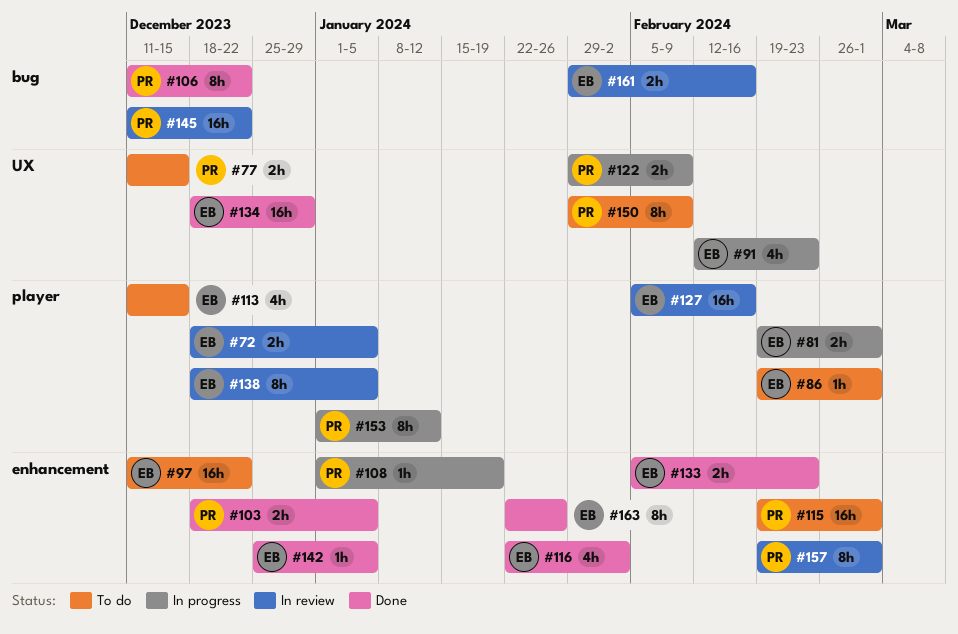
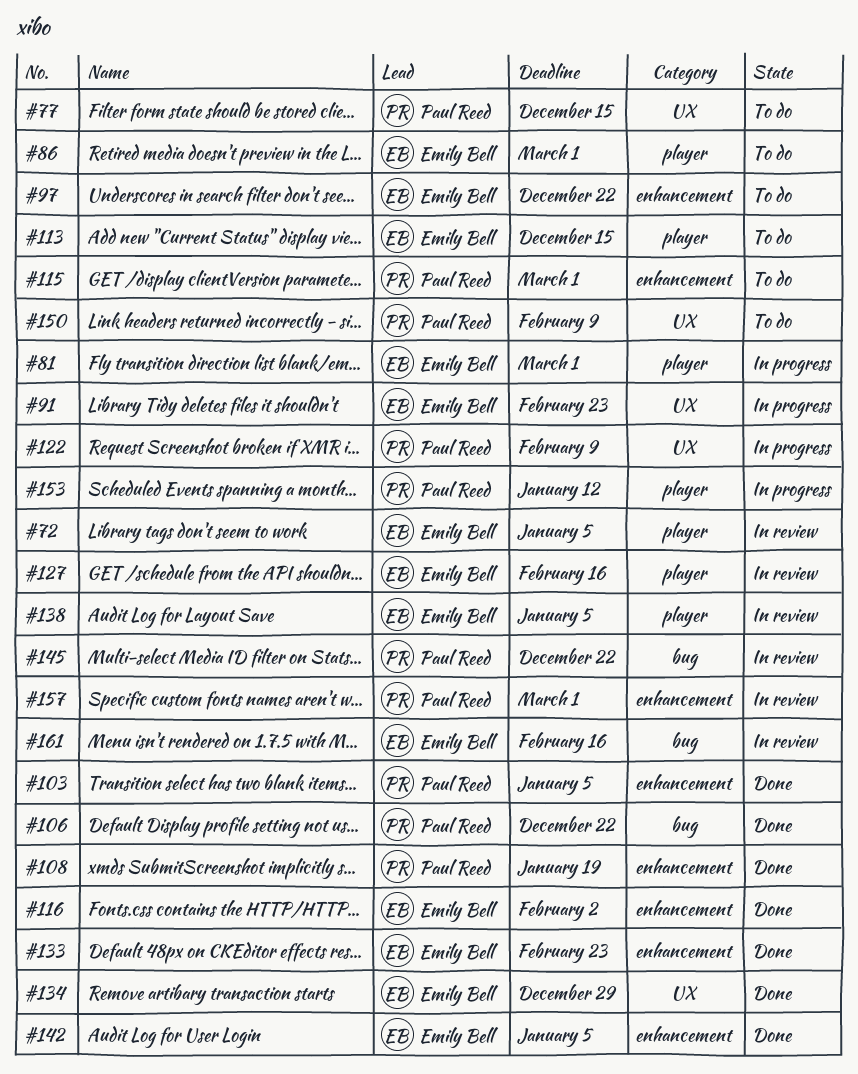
#108, status: In progress -> Done
#163: present -> none

